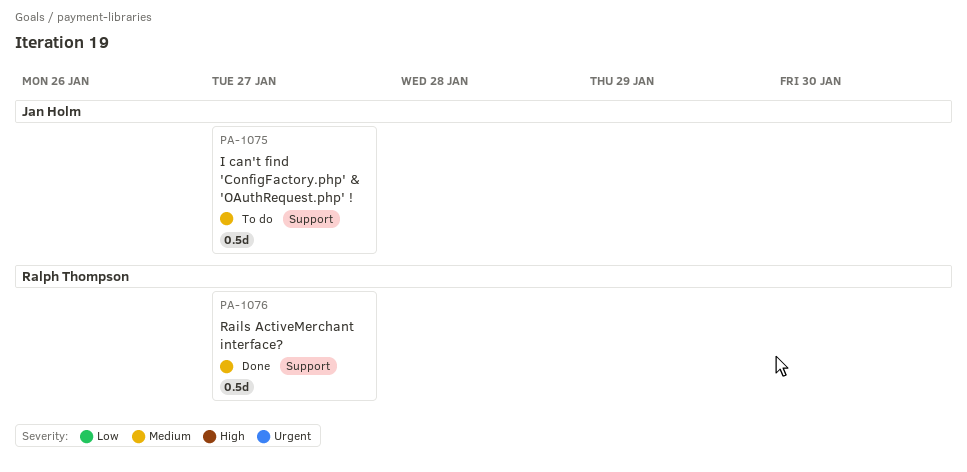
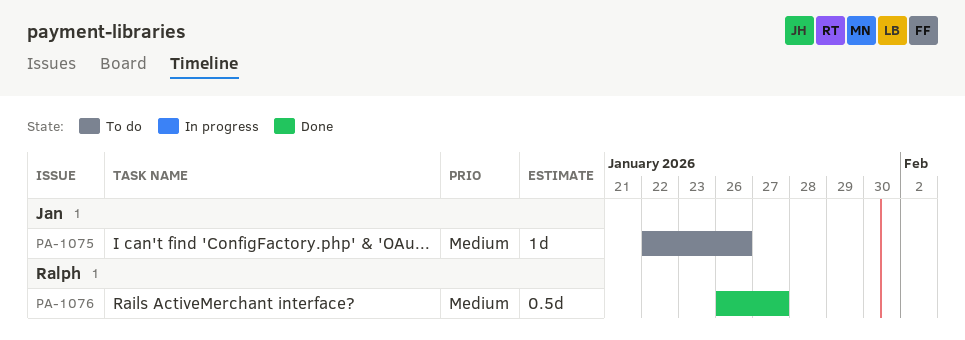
PA-1075, estimate: 0.5d -> 1d
PA-1075, due: Jan 27 -> Jan 26

